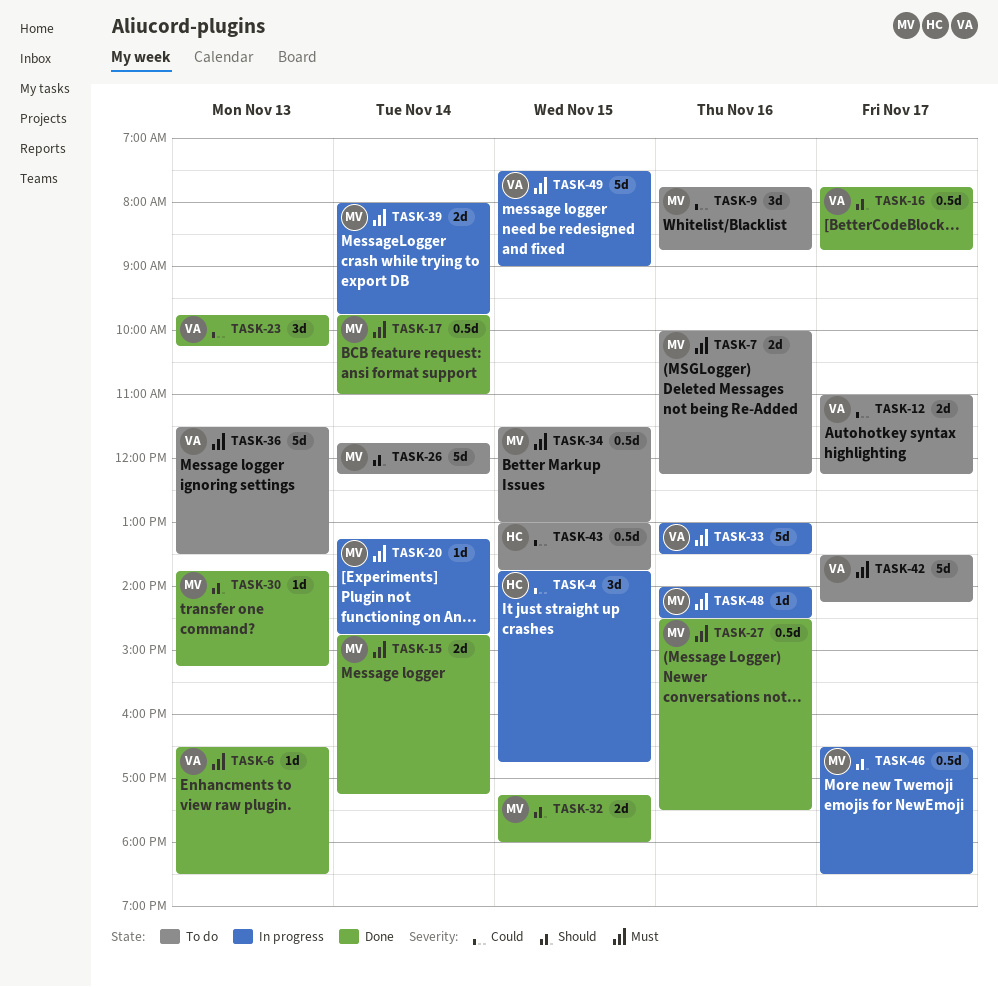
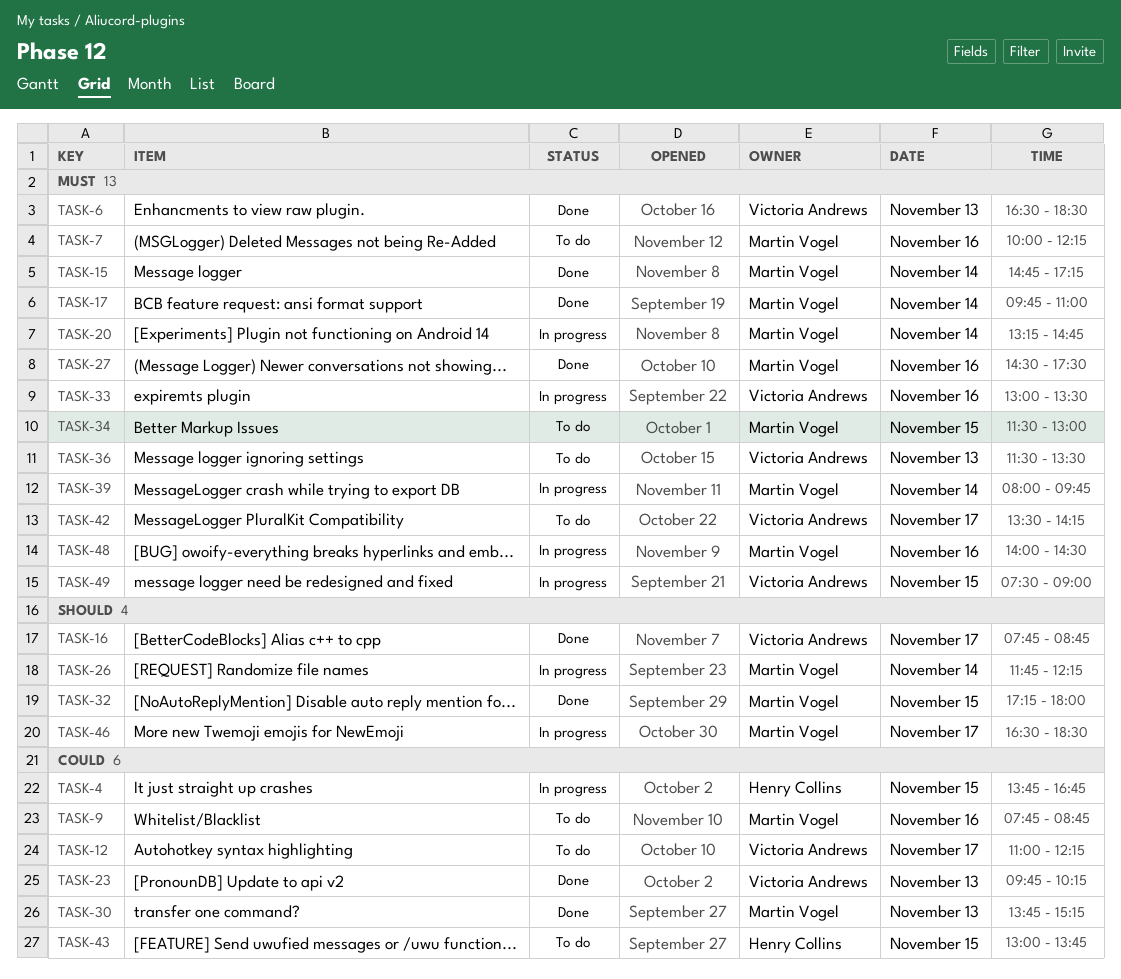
TASK-26, status: To do -> In progress
TASK-30, priority: Should -> Could

